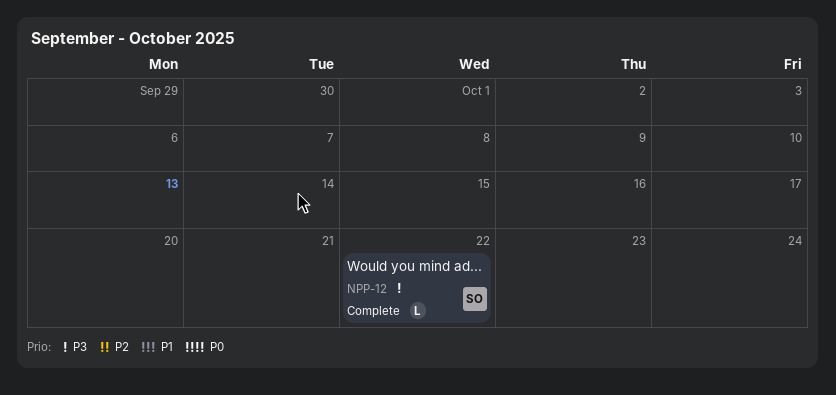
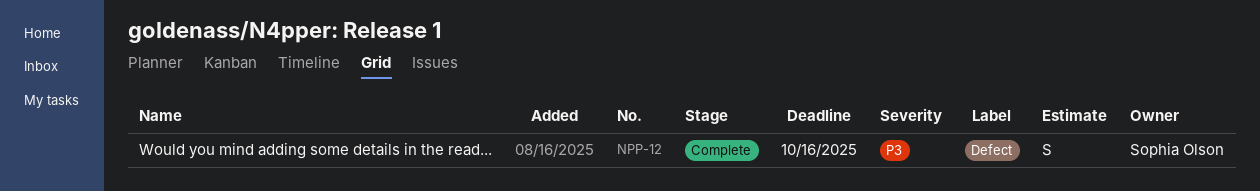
NPP-12, estimate: L -> S
NPP-12, due: Oct 22 -> Oct 16

